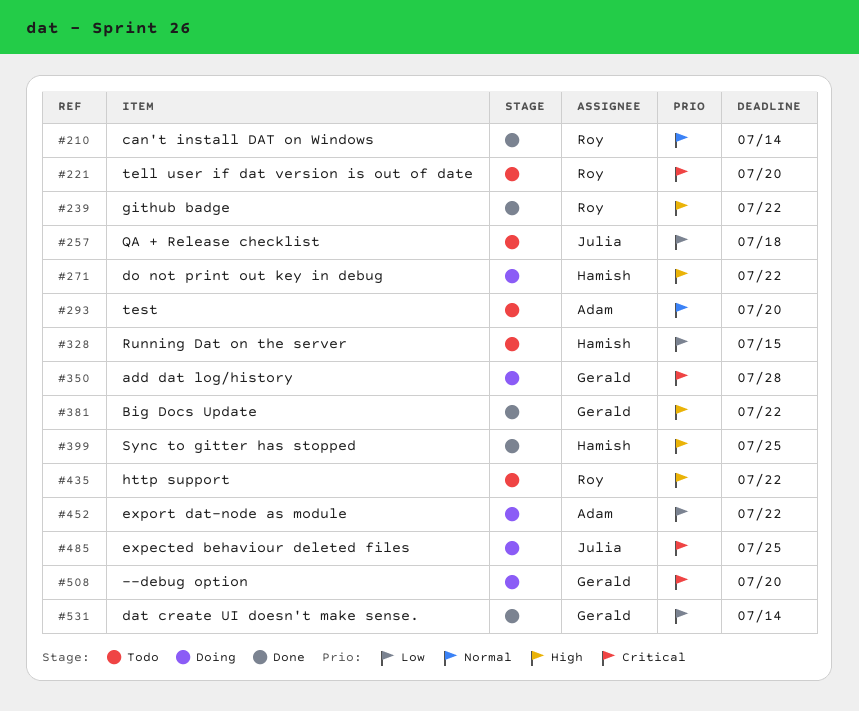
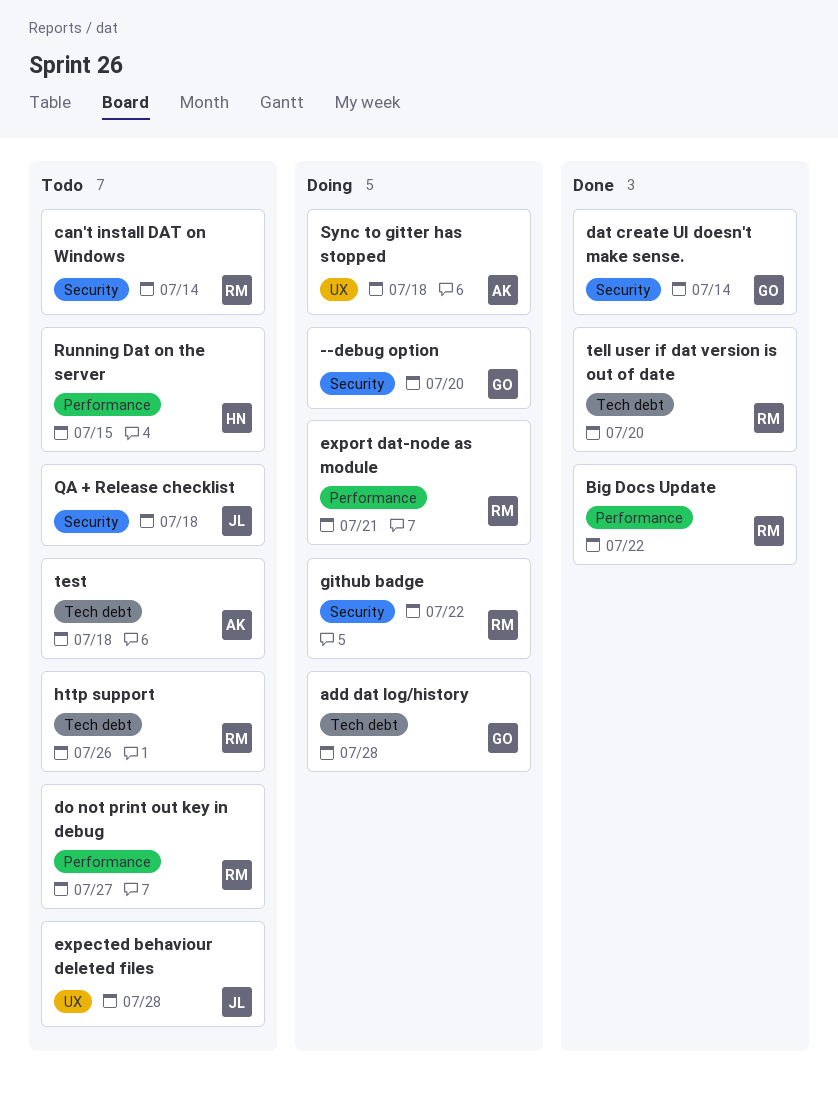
Big Docs Update, owner: Gerald -> Roy
can't install DAT on Windows, status: Done -> Todo
do not print out key in debug, status: Doing -> Todo
do not print out key in debug, owner: Hamish -> Roy
do not print out key in debug, due: Jul 22 -> Jul 27
expected behaviour deleted files, status: Doing -> Todo
expected behaviour deleted files, due: Jul 25 -> Jul 28
export dat-node as module, owner: Adam -> Roy
export dat-node as module, due: Jul 22 -> Jul 21
github badge, status: Done -> Doing
http support, due: Jul 22 -> Jul 26
Sync to gitter has stopped, status: Done -> Doing
Sync to gitter has stopped, owner: Hamish -> Adam
Sync to gitter has stopped, due: Jul 25 -> Jul 18
tell user if dat version is out of date, status: Todo -> Done
test, due: Jul 20 -> Jul 18

